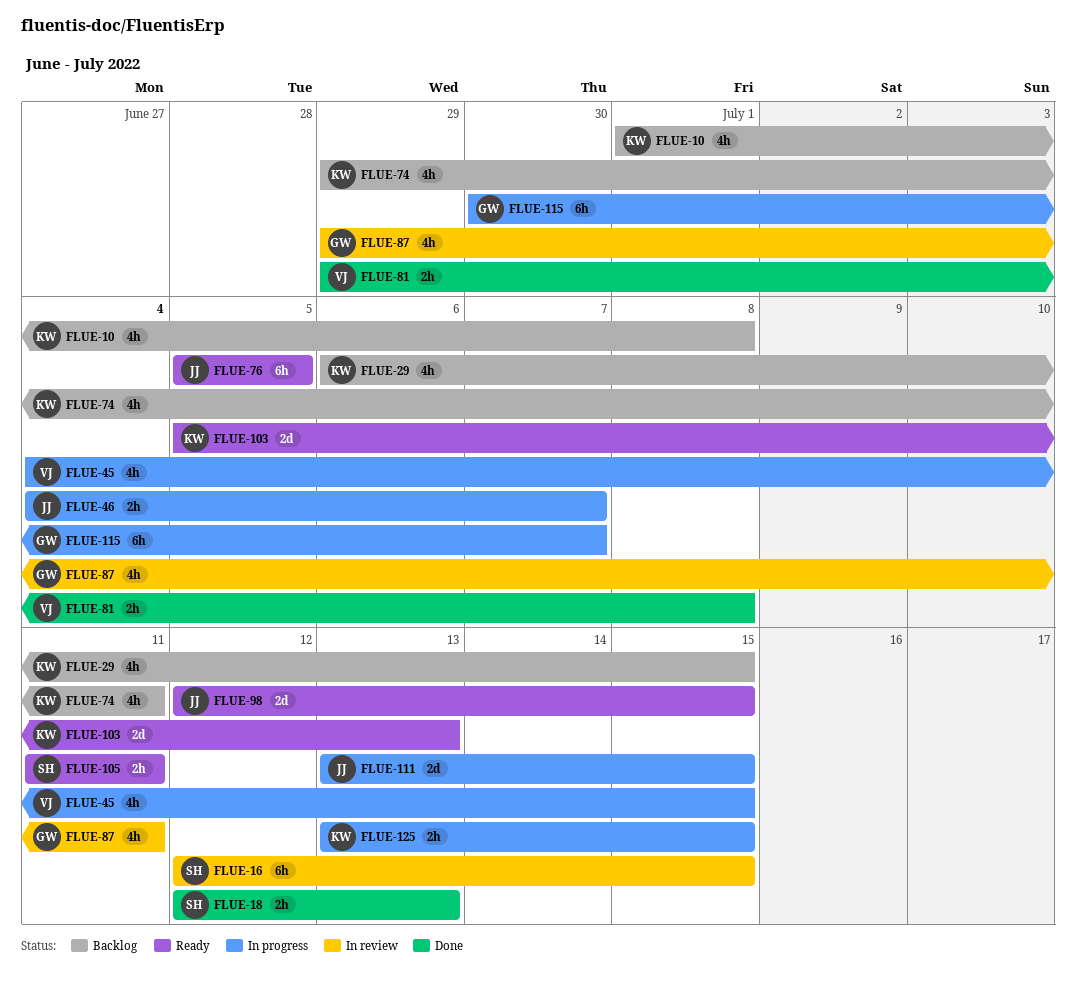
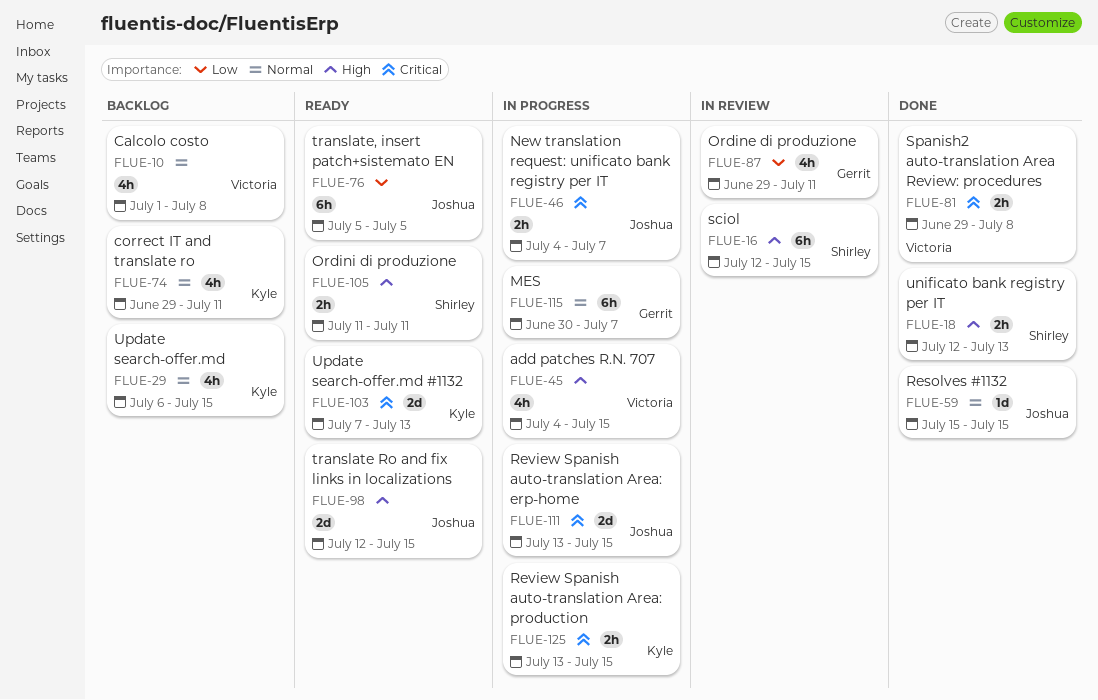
FLUE-10, owner: Kyle -> Victoria
FLUE-59: none -> present
FLUE-103, start: Jul 5 -> Jul 7

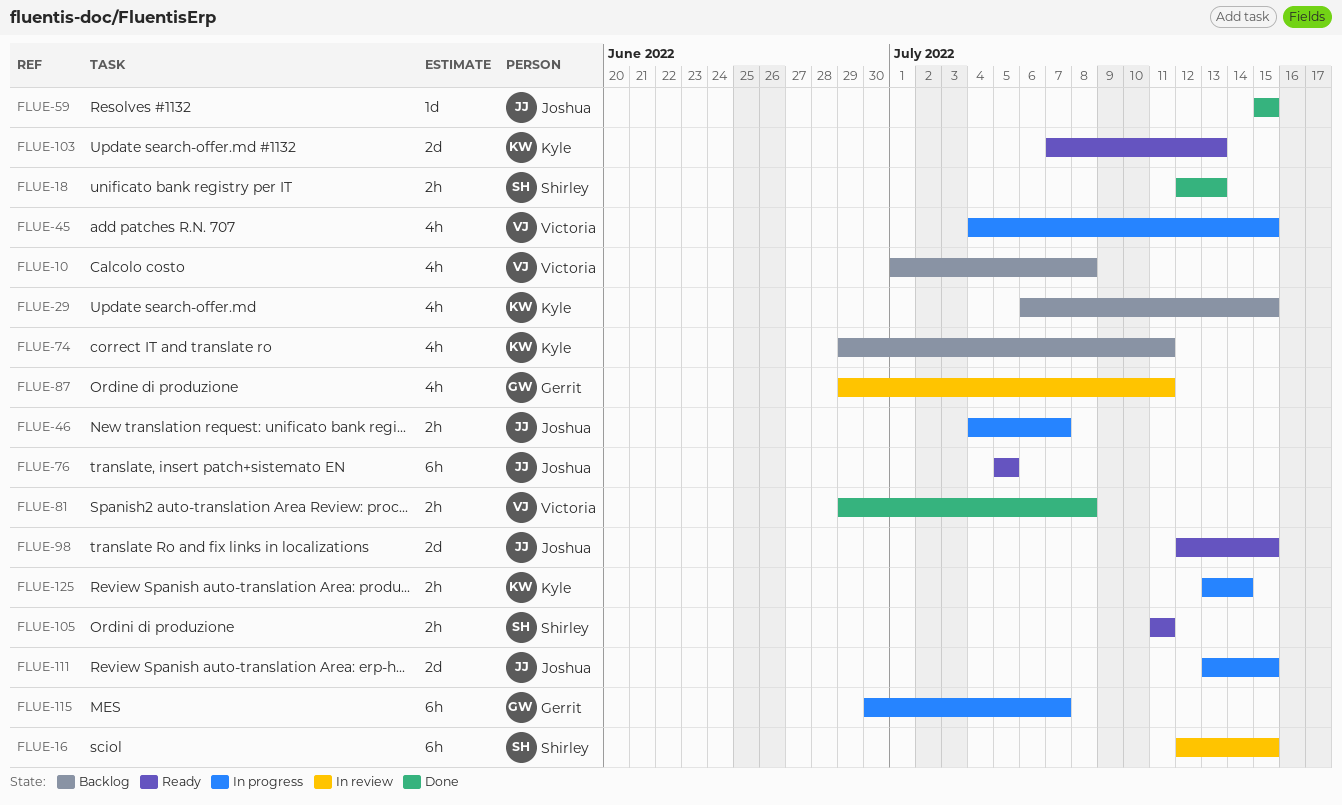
FLUE-125, due: Jul 15 -> Jul 14

